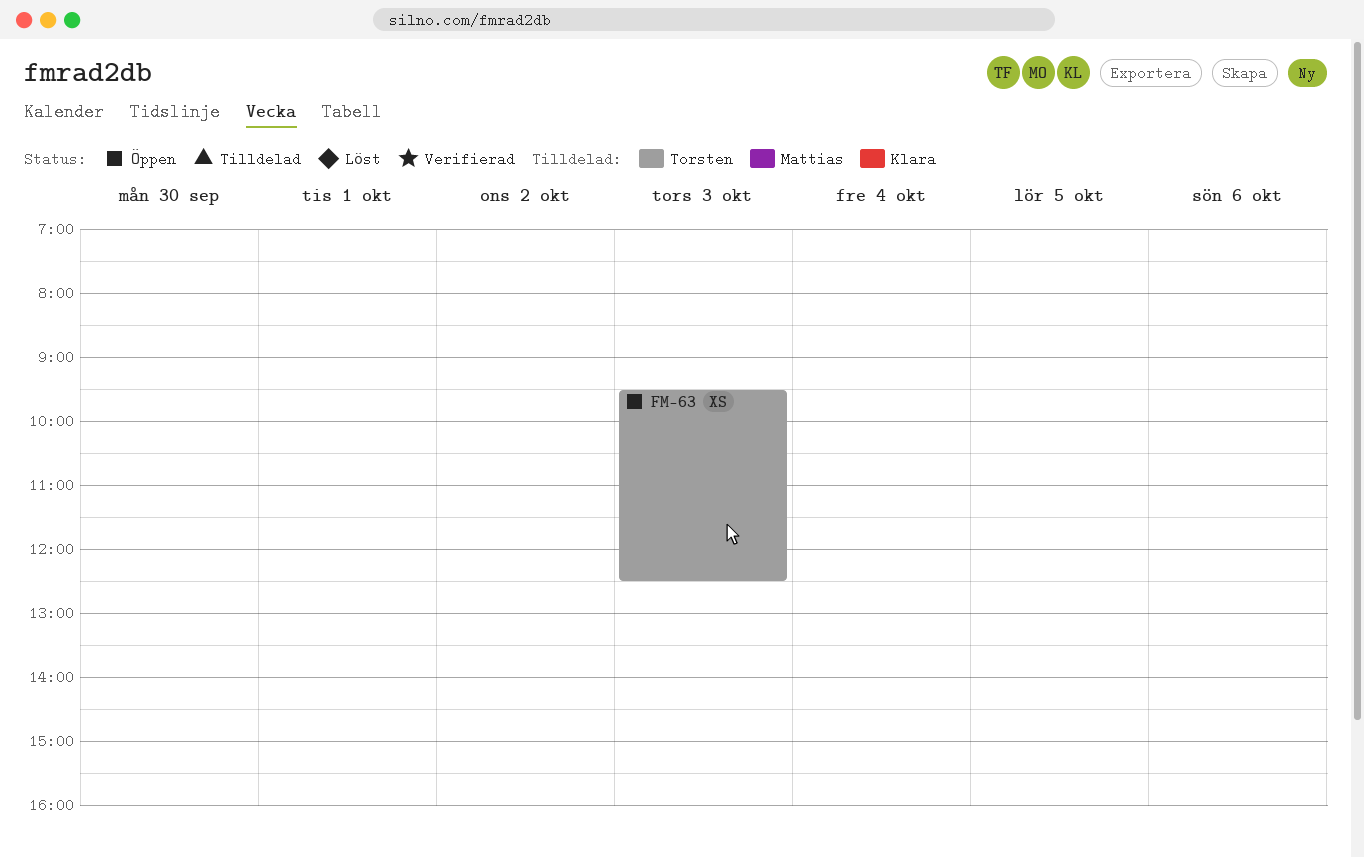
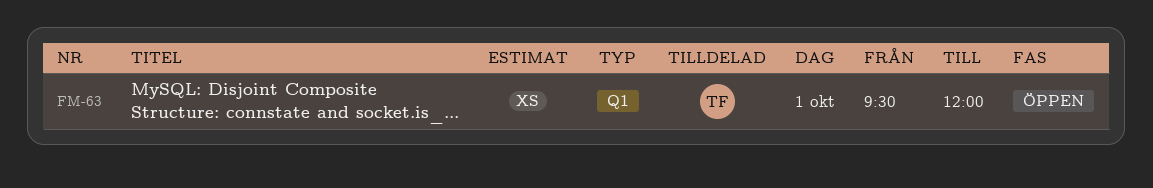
FM-63, day: Oct 3 -> Oct 1
FM-63, ends: 12:30 -> 12:00

